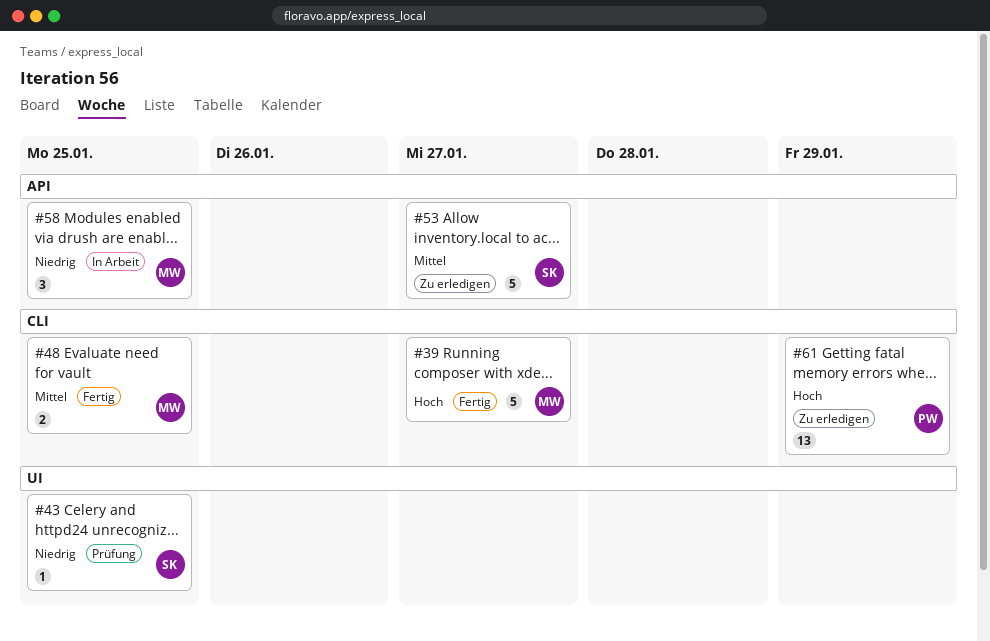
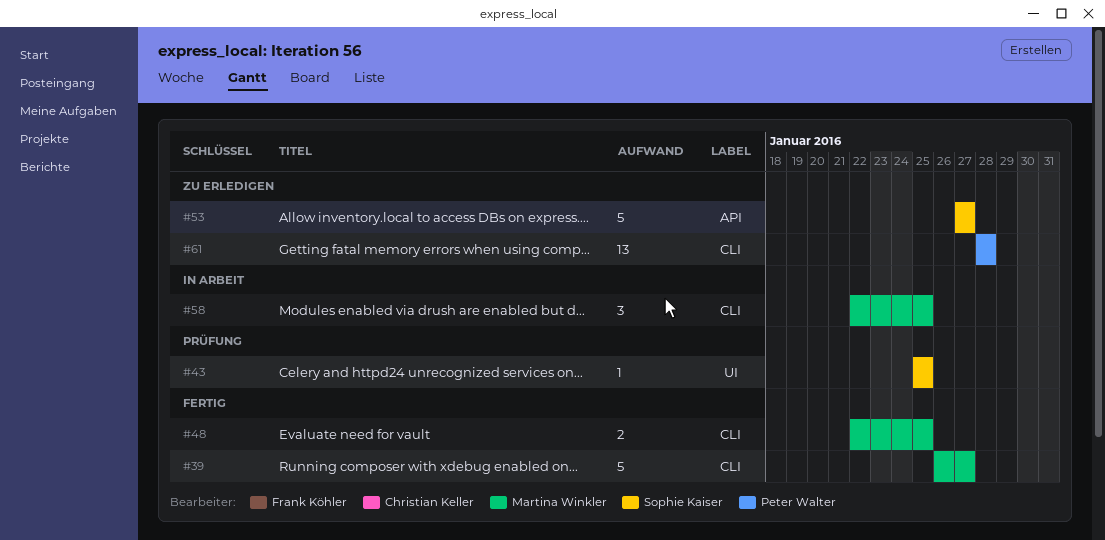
#58, label: API -> CLI
#61, due: Jan 29 -> Jan 28

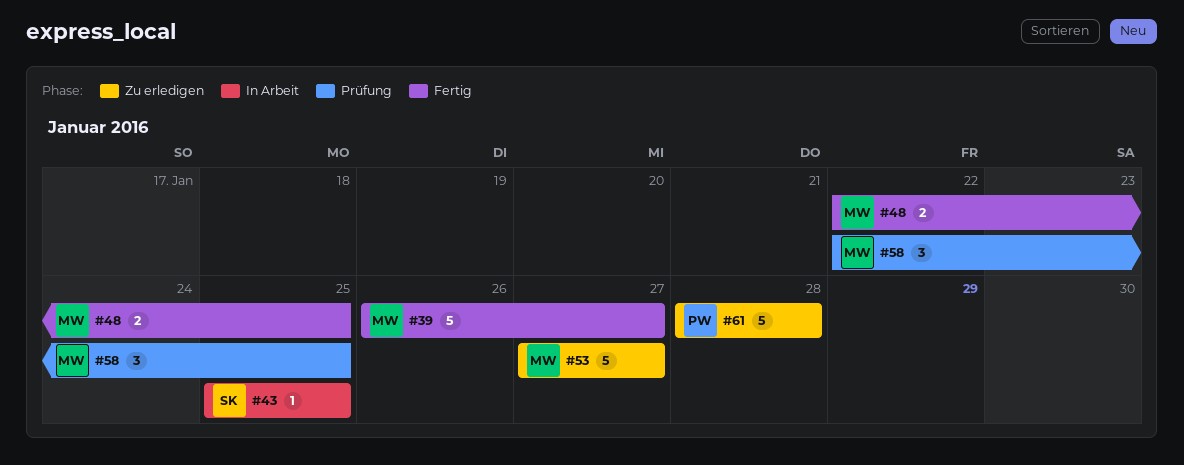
#43, status: Prüfung -> In Arbeit
#53, owner: Sophie Kaiser -> Martina Winkler
#58, status: In Arbeit -> Prüfung
#61, estimate: 13 -> 5

